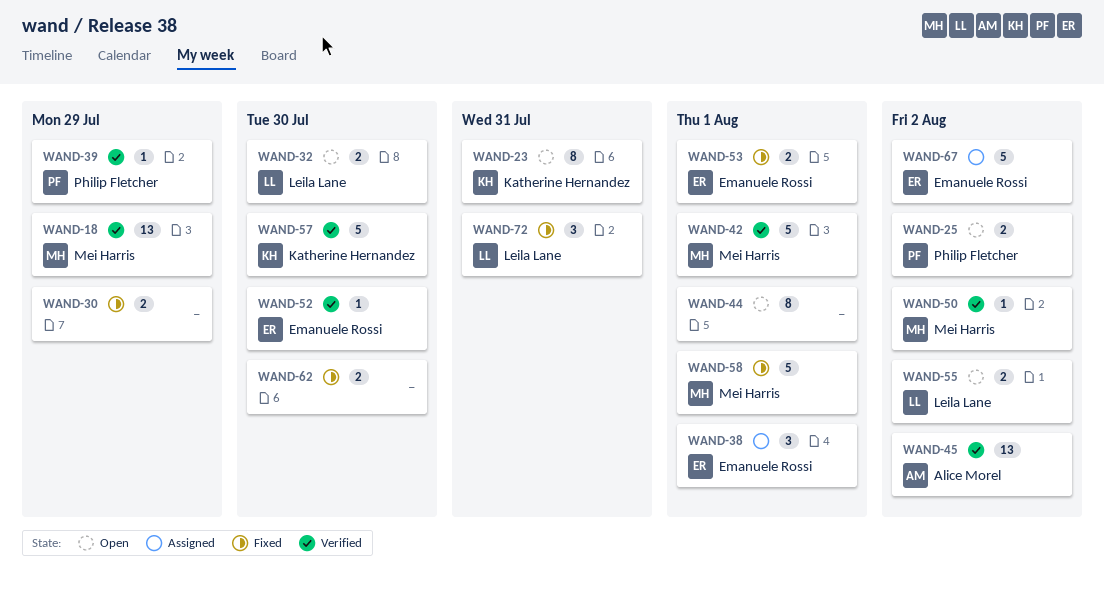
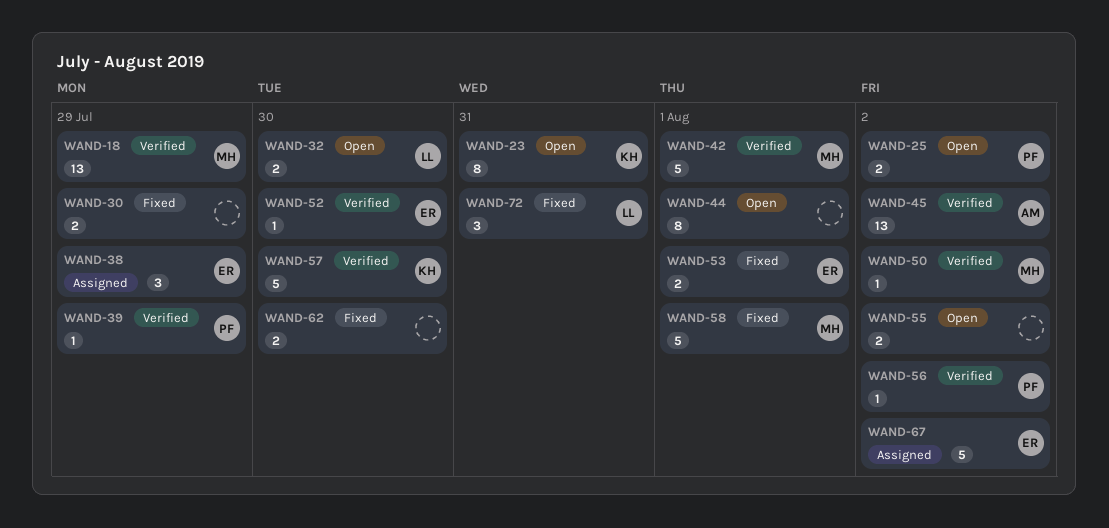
WAND-38, due: Aug 1 -> Jul 29
WAND-55, owner: Leila Lane -> none
WAND-56: none -> present

